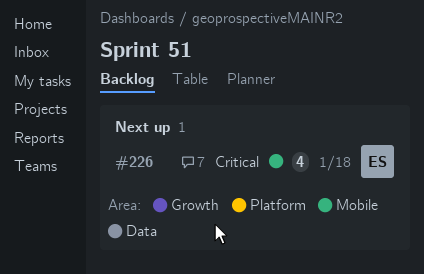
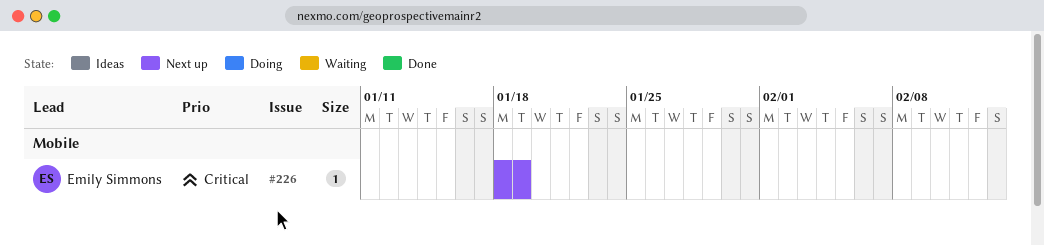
#226, estimate: 4 -> 1
#226, due: Jan 18 -> Jan 19

